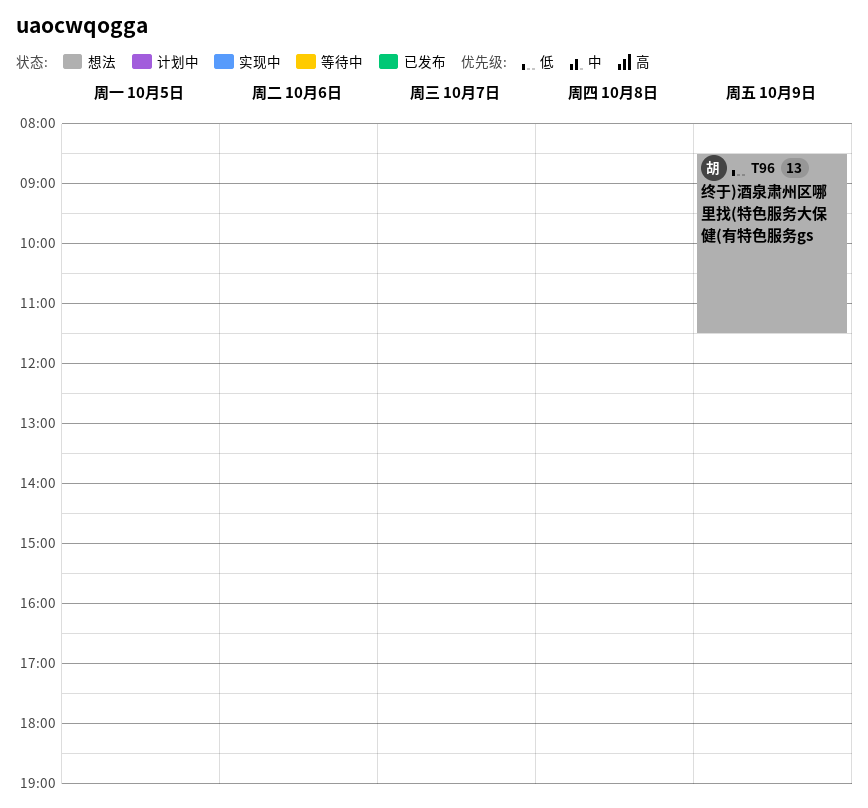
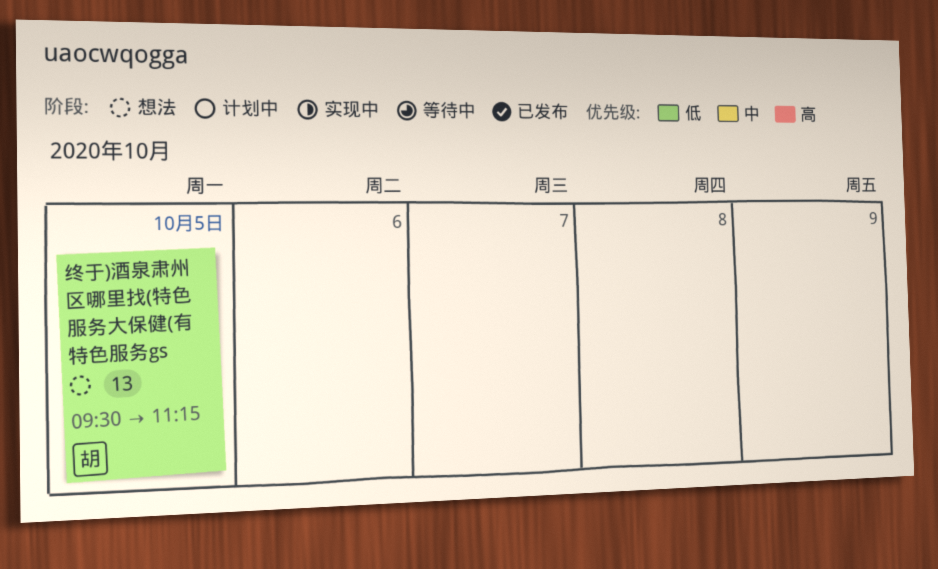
终于)酒泉肃州区哪里找(特色服务大保健(有特色服务gs, day: Oct 9 -> Oct 5
终于)酒泉肃州区哪里找(特色服务大保健(有特色服务gs, begins: 08:30 -> 09:30
终于)酒泉肃州区哪里找(特色服务大保健(有特色服务gs, ends: 11:30 -> 11:15

